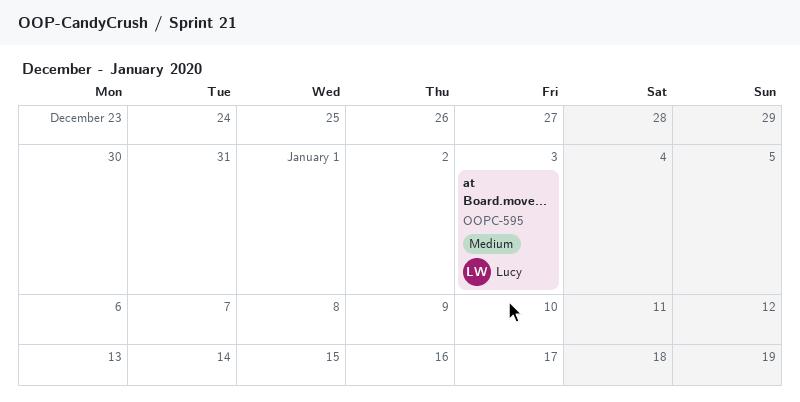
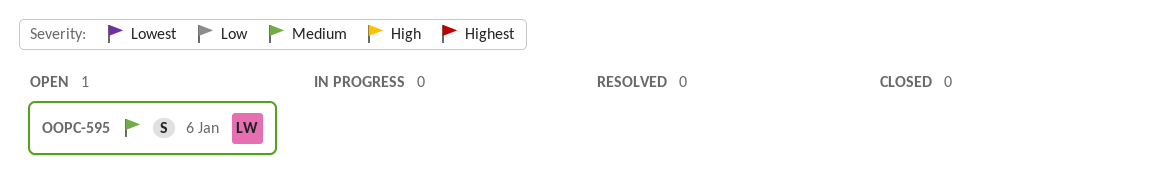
OOPC-595, due: Jan 3 -> Jan 6

